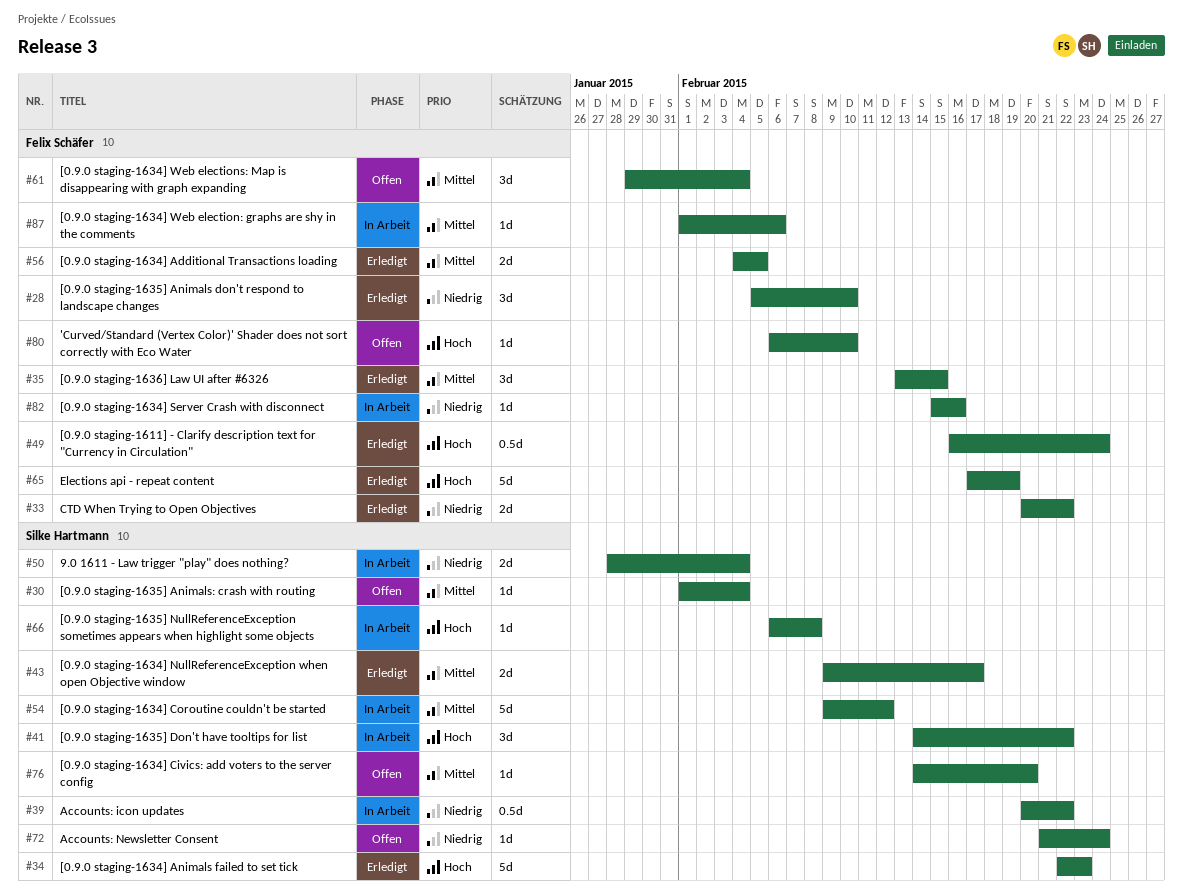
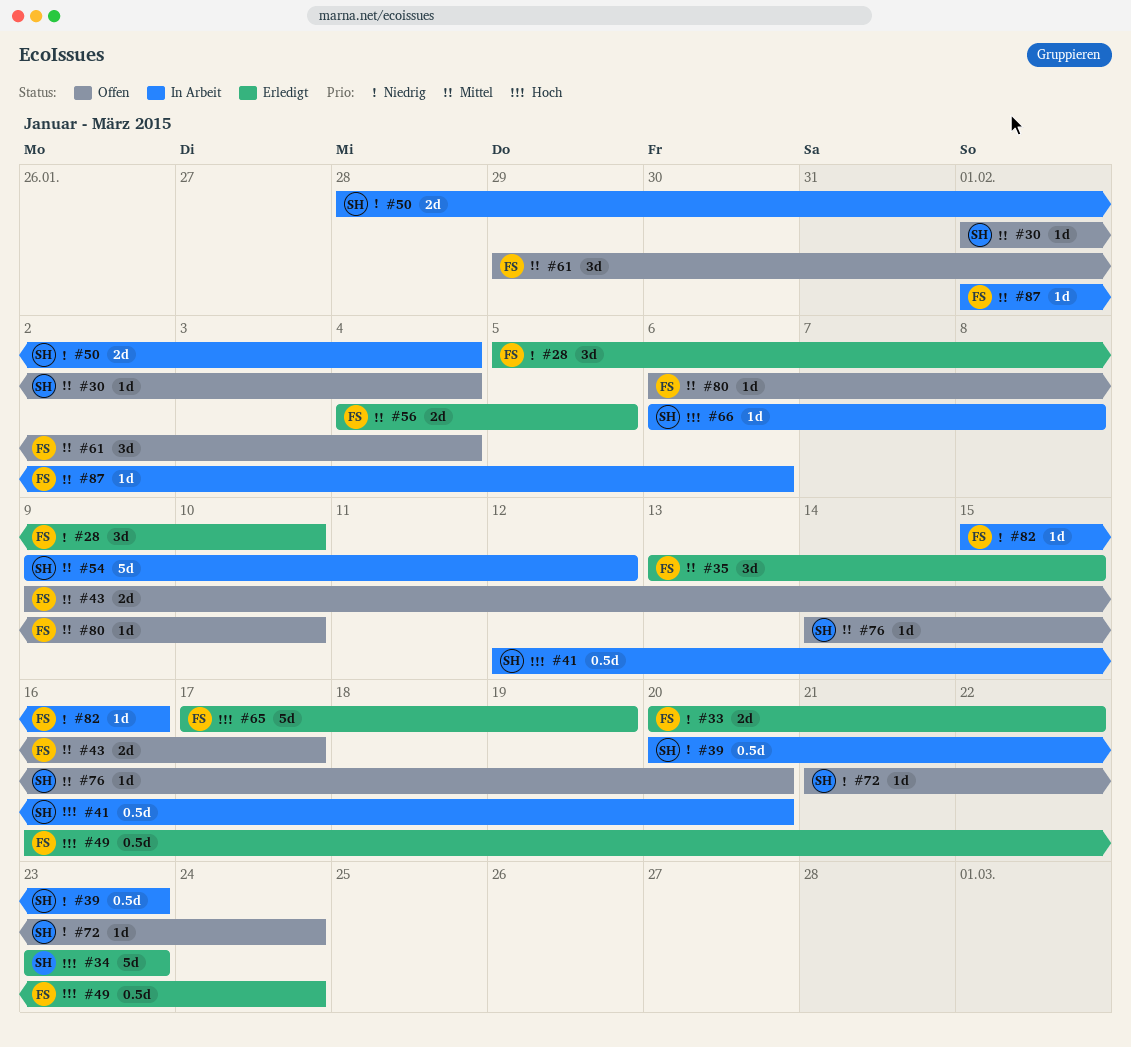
#34, start: Feb 22 -> Feb 23
#39, due: Feb 22 -> Feb 23
#41, estimate: 3d -> 0.5d
#41, start: Feb 14 -> Feb 12
#41, due: Feb 22 -> Feb 20
#43, status: Erledigt -> Offen
#43, owner: Silke Hartmann -> Felix Schäfer
#80, priority: Hoch -> Mittel

